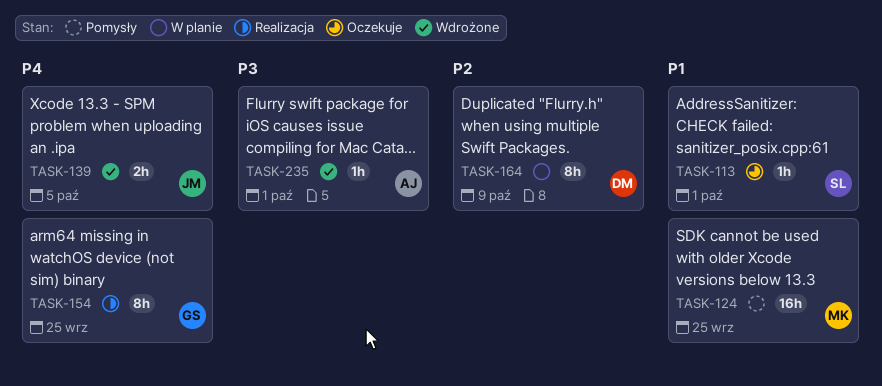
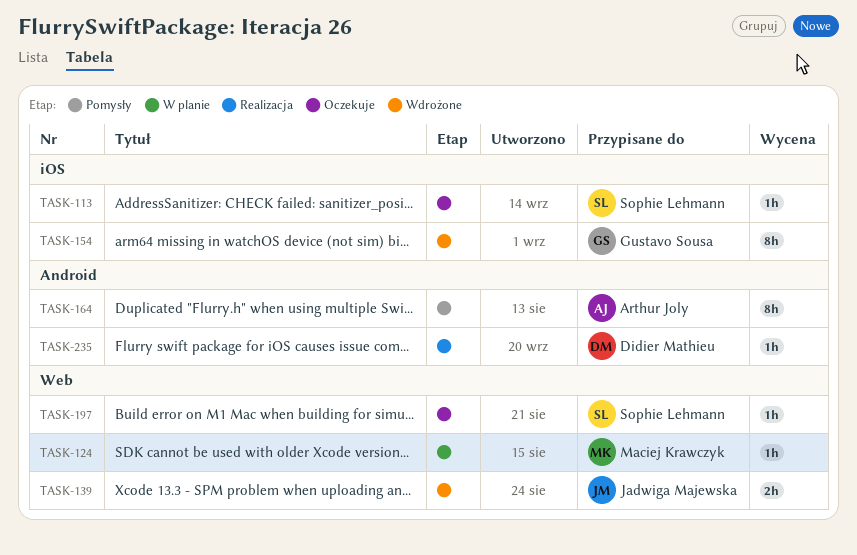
TASK-124, status: Pomysły -> W planie
TASK-124, estimate: 16h -> 1h
TASK-154, status: Realizacja -> Wdrożone
TASK-164, status: W planie -> Pomysły
TASK-164, owner: Didier Mathieu -> Arthur Joly
TASK-197: none -> present
TASK-235, status: Wdrożone -> Realizacja
TASK-235, owner: Arthur Joly -> Didier Mathieu

